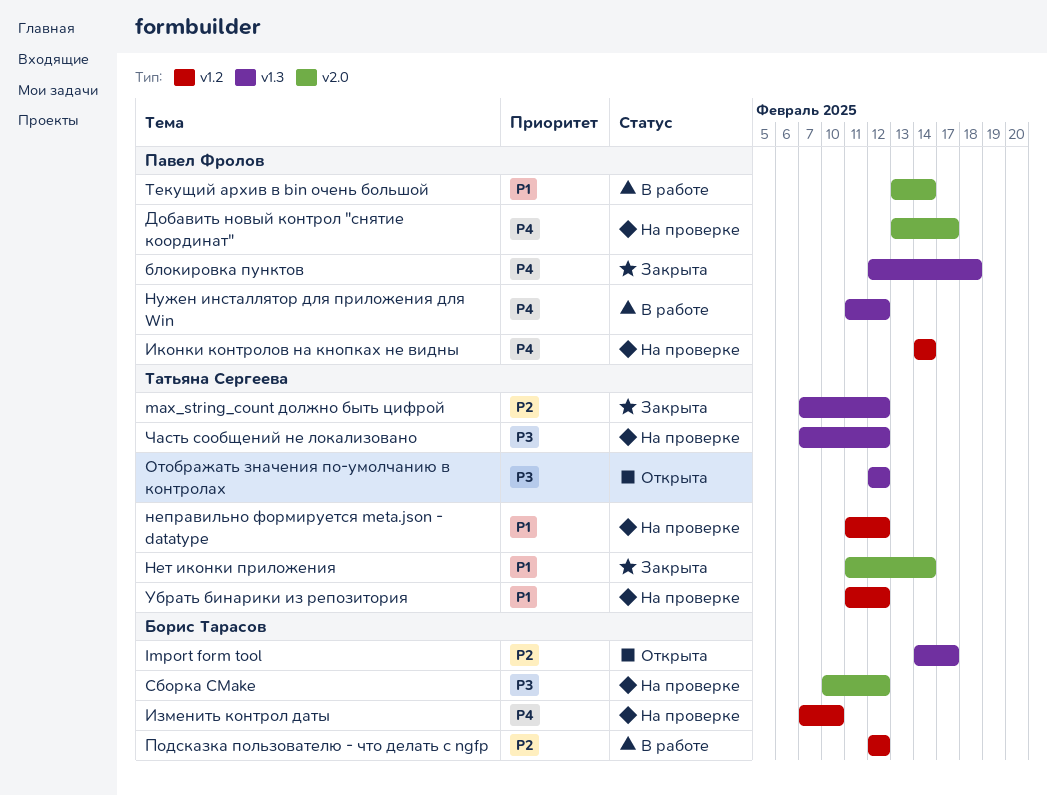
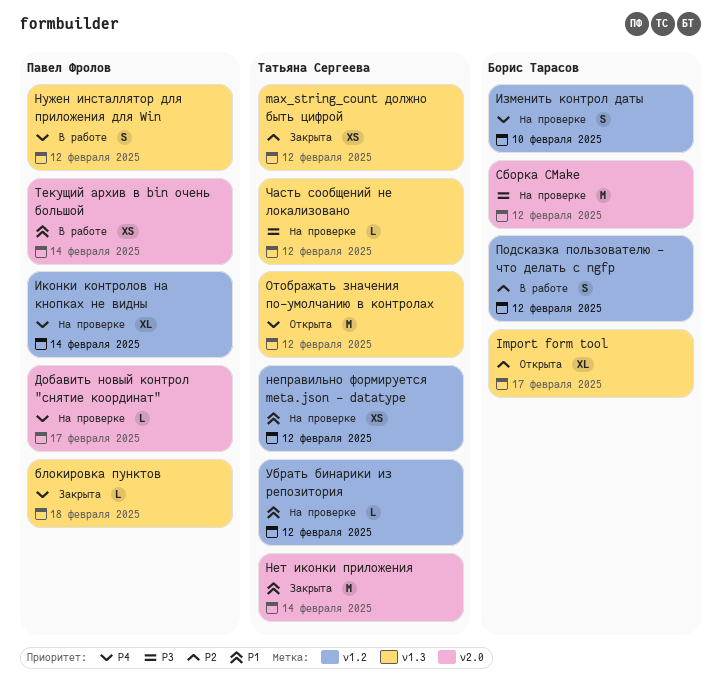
Отображать значения по-умолчанию в контролах, priority: P3 -> P4

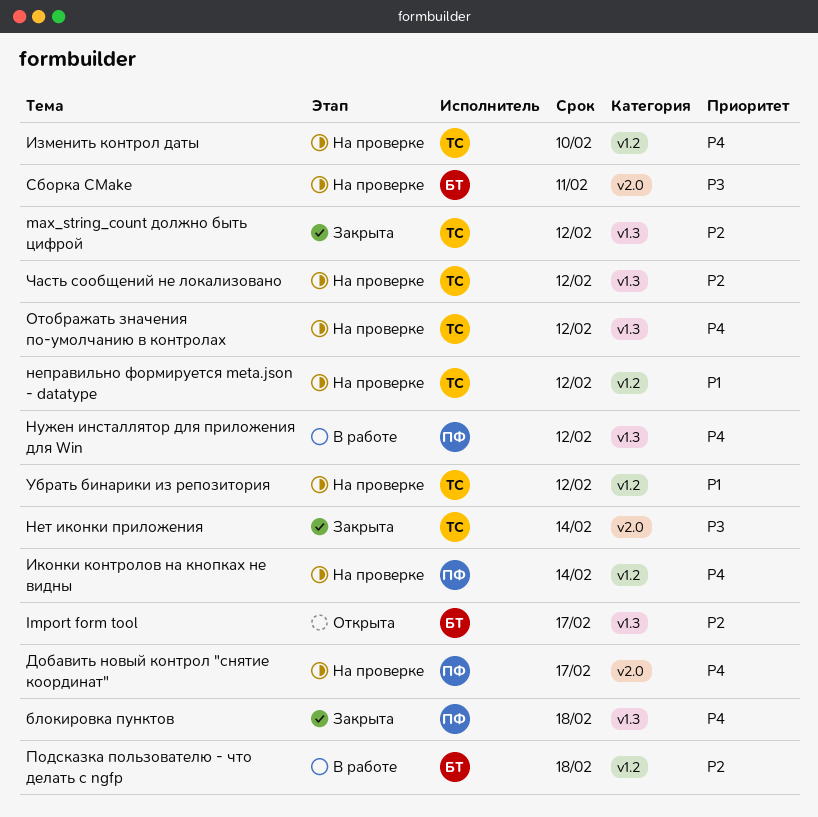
Изменить контрол даты, owner: Борис Тарасов -> Татьяна Сергеева
Нет иконки приложения, priority: P1 -> P3
Отображать значения по-умолчанию в контролах, status: Открыта -> На проверке
Подсказка пользователю - что делать с ngfp, due: Feb 12 -> Feb 18
Сборка CMake, due: Feb 12 -> Feb 11
Текущий архив в bin очень большой: present -> none
Часть сообщений не локализовано, priority: P3 -> P2

